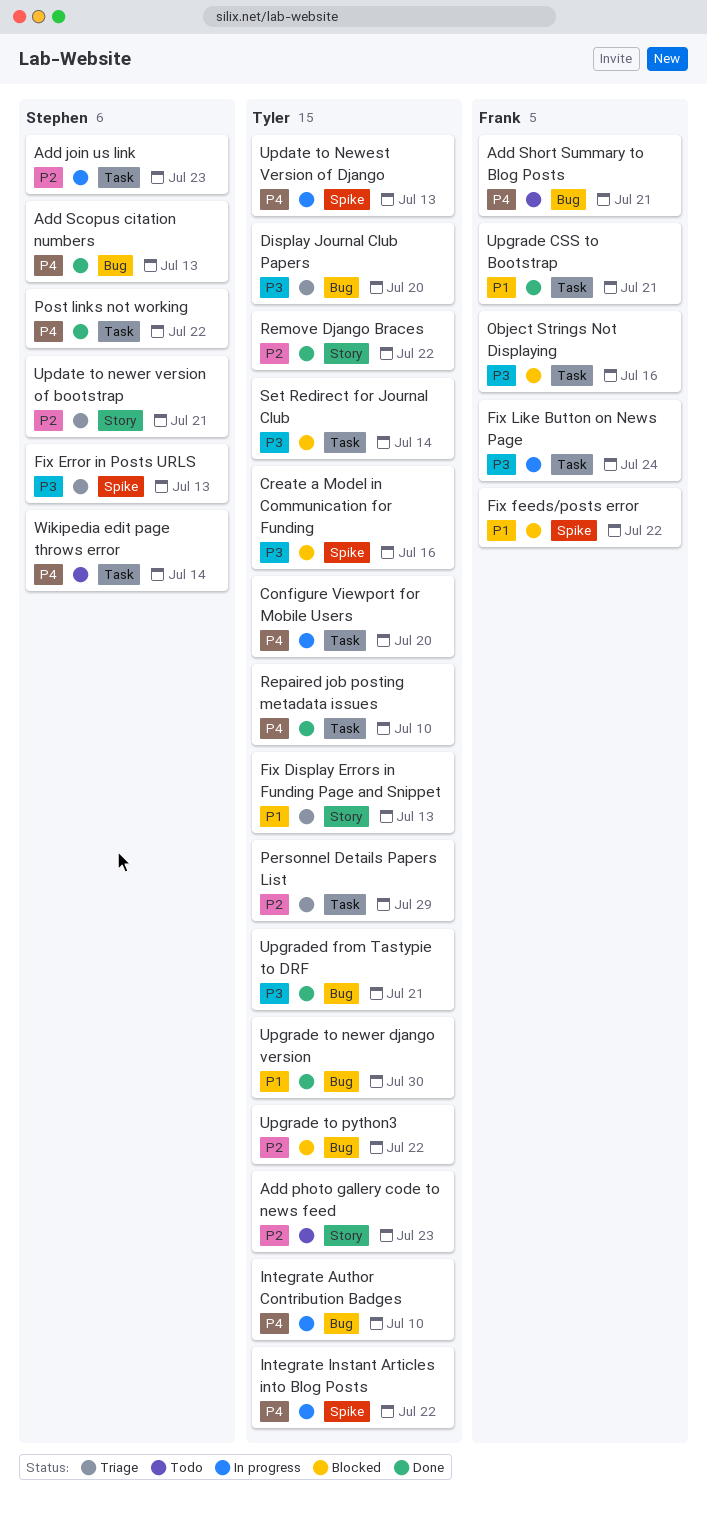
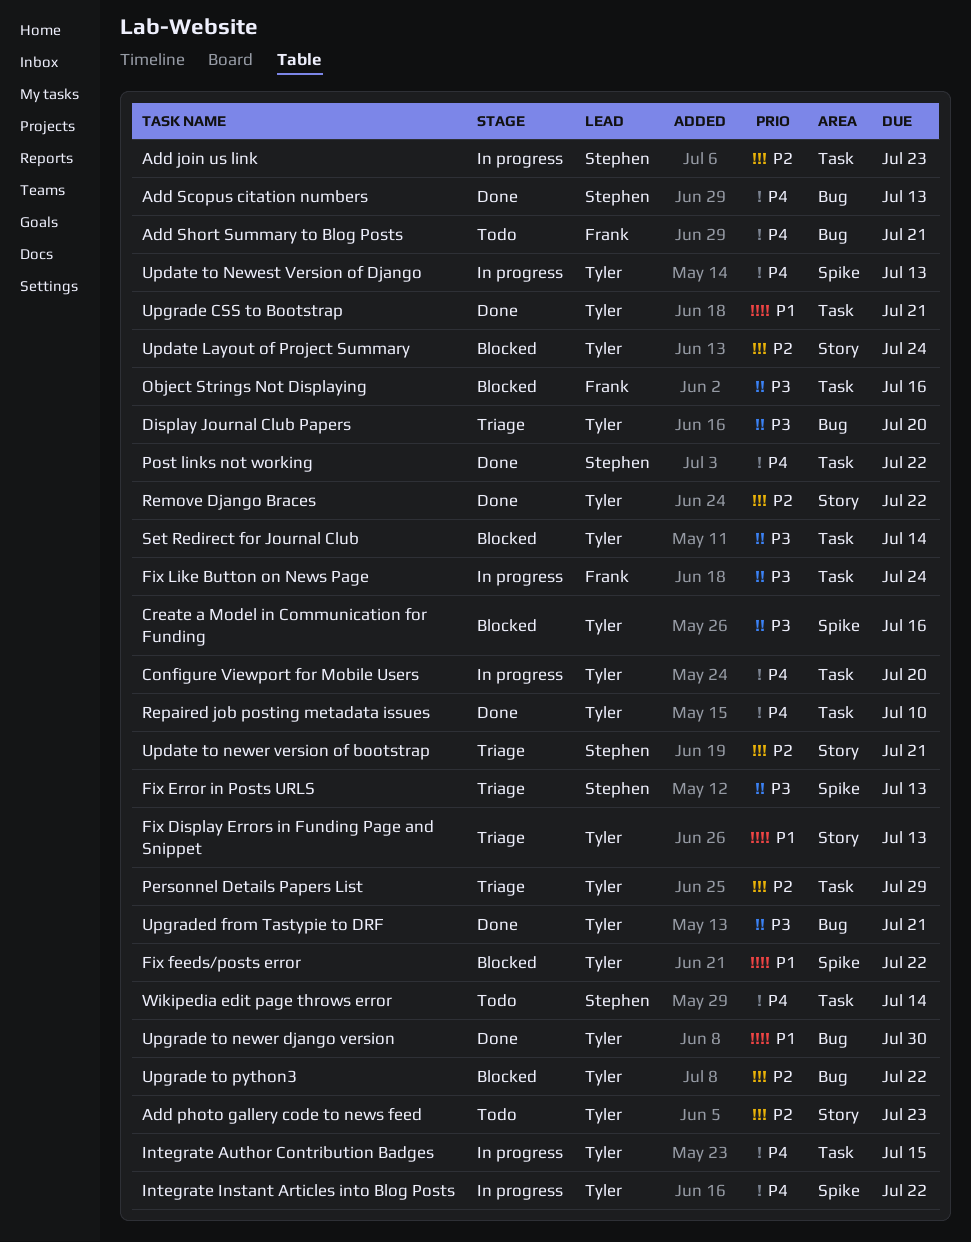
Fix feeds/posts error, owner: Frank -> Tyler
Integrate Author Contribution Badges, label: Bug -> Task
Integrate Author Contribution Badges, due: Jul 10 -> Jul 15
Update Layout of Project Summary: none -> present
Upgrade CSS to Bootstrap, owner: Frank -> Tyler

